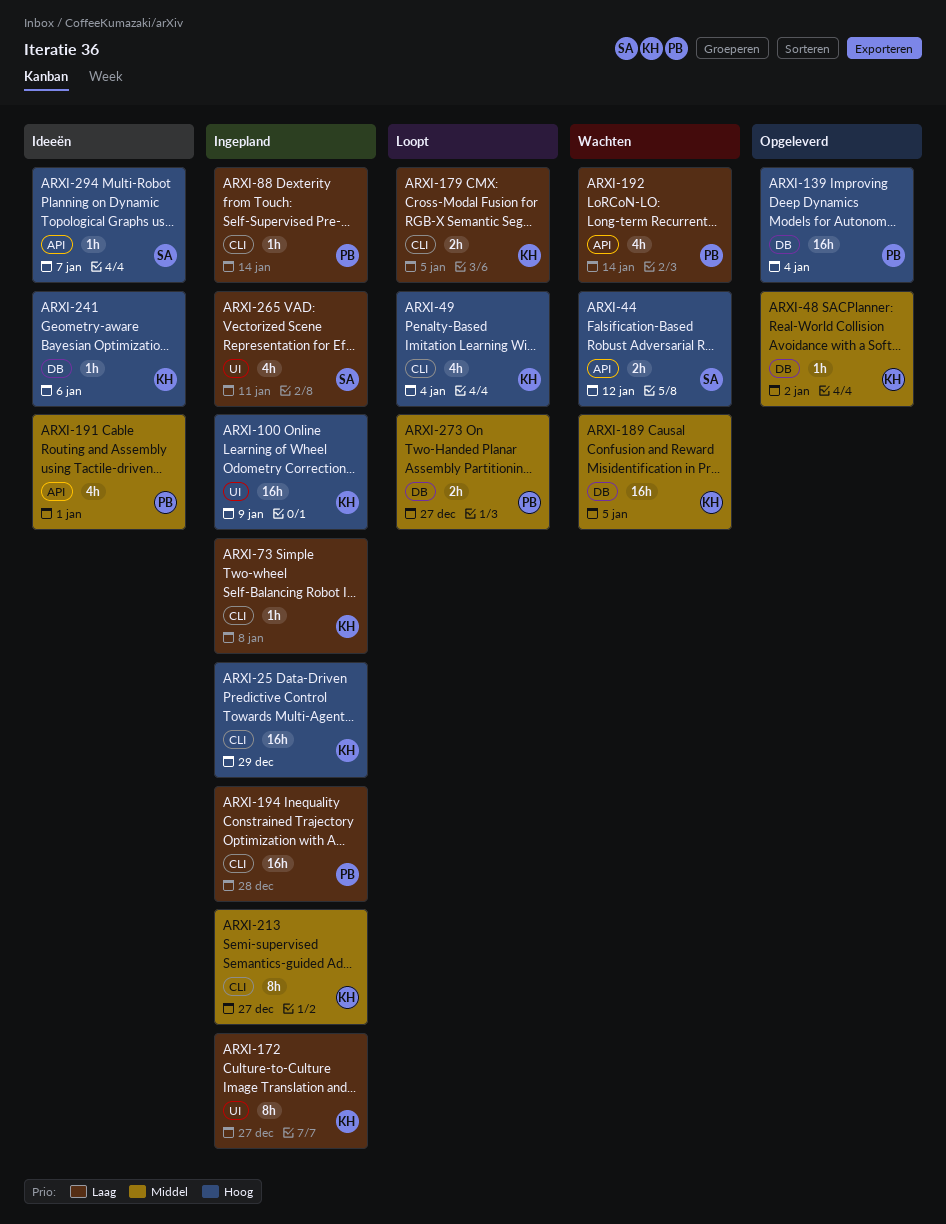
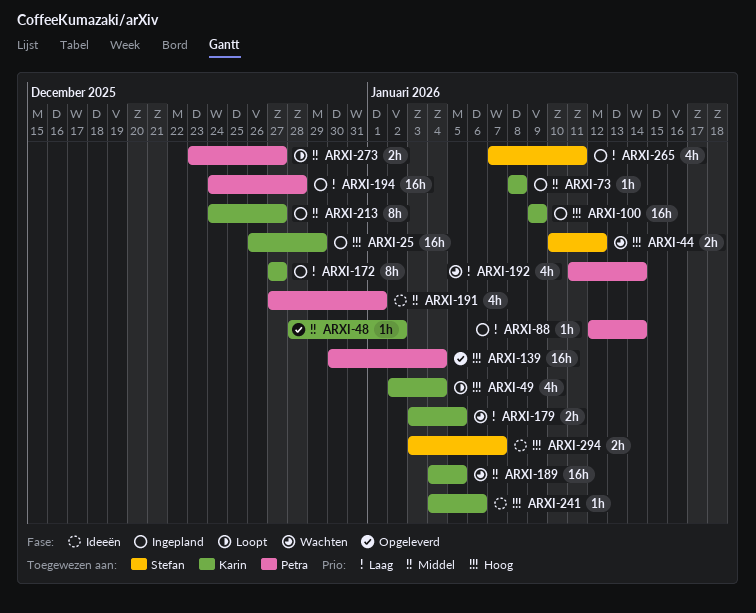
ARXI-73, priority: Laag -> Middel
ARXI-179, status: Loopt -> Wachten
ARXI-294, estimate: 1h -> 2h

